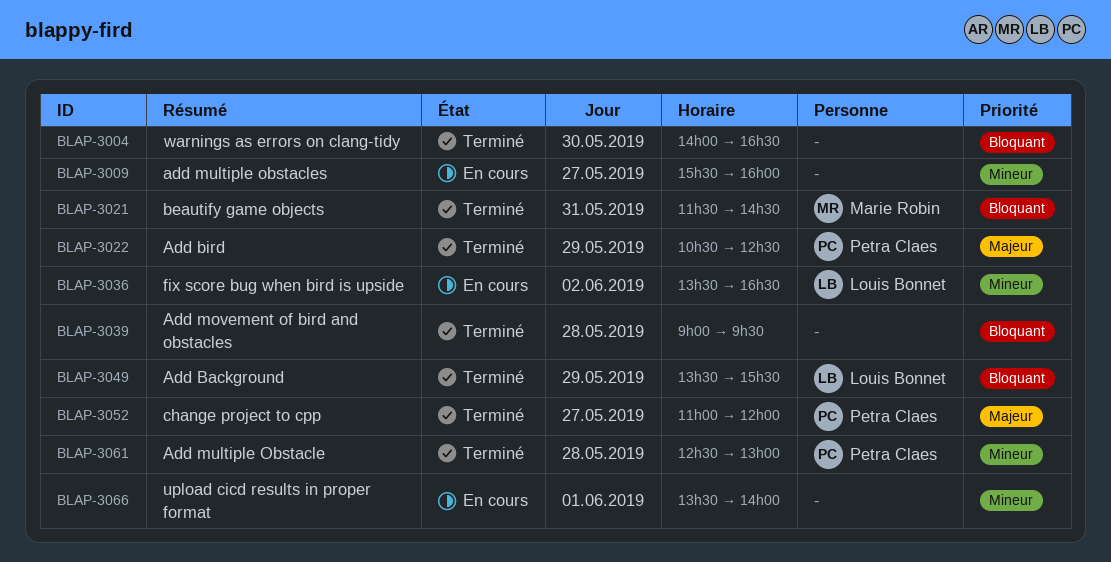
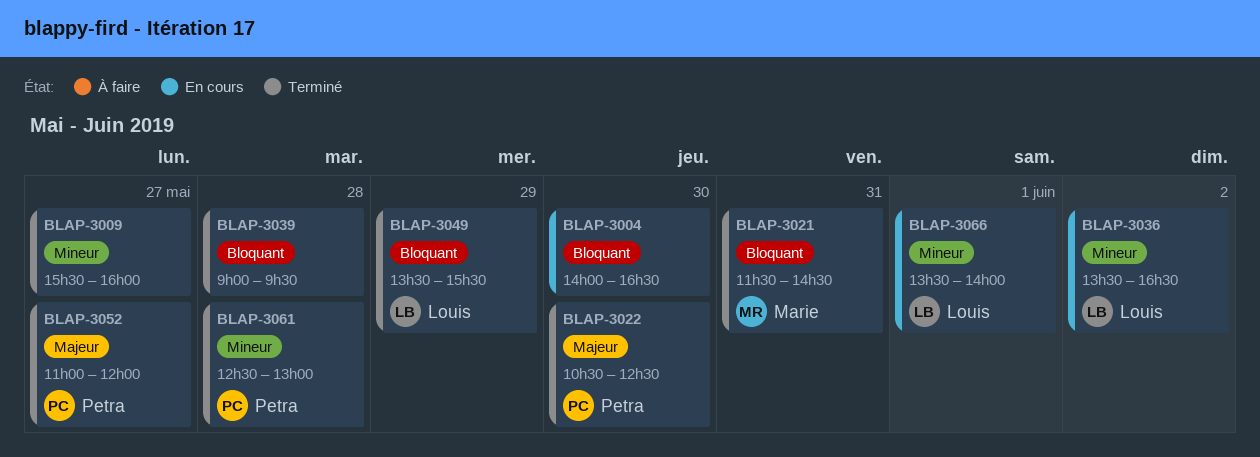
BLAP-3004, status: Terminé -> En cours
BLAP-3009, status: En cours -> Terminé
BLAP-3022, day: May 29 -> May 30
BLAP-3066, owner: none -> Louis Bonnet

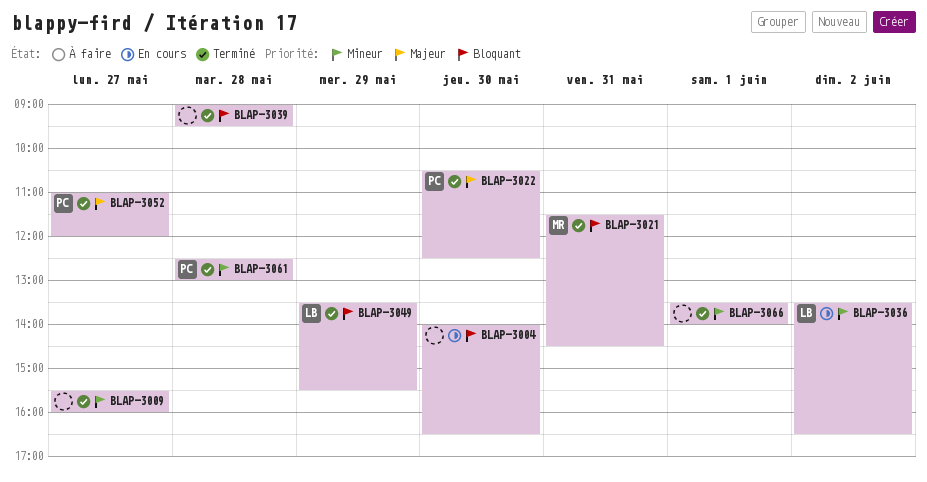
BLAP-3066, status: En cours -> Terminé
BLAP-3066, owner: Louis -> none

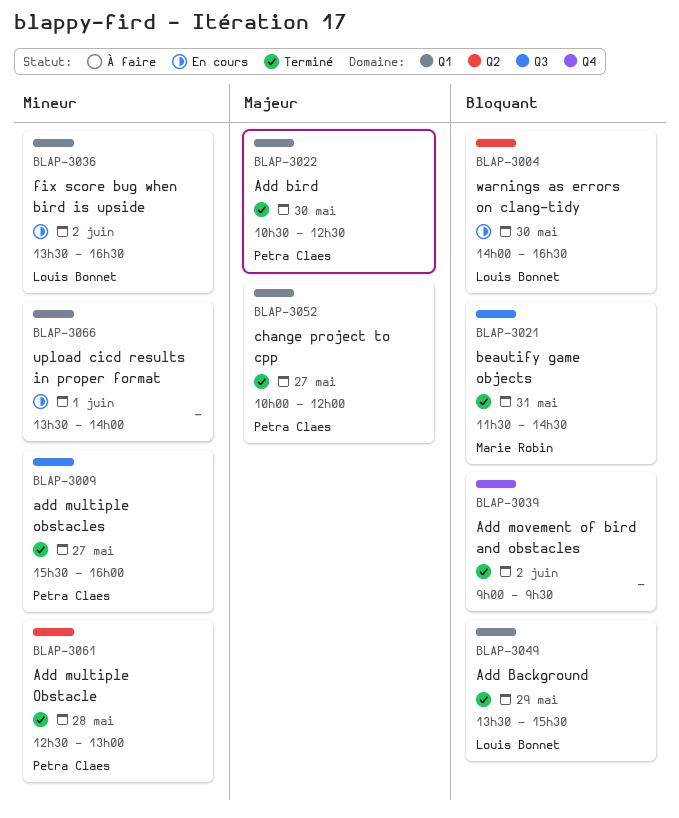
BLAP-3004, owner: none -> Louis Bonnet
BLAP-3009, owner: none -> Petra Claes
BLAP-3039, day: May 28 -> Jun 2
BLAP-3052, begins: 11:00 -> 10:00
BLAP-3066, status: Terminé -> En cours

